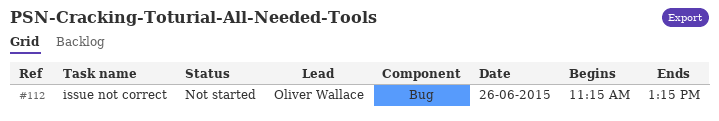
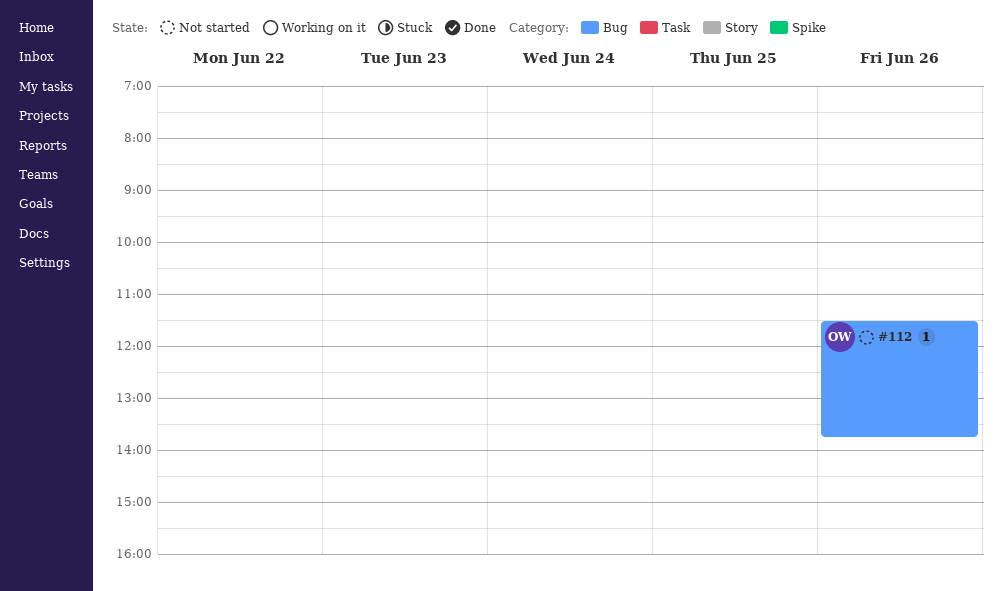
#112, begins: 11:15 -> 11:30
#112, ends: 13:15 -> 13:45

